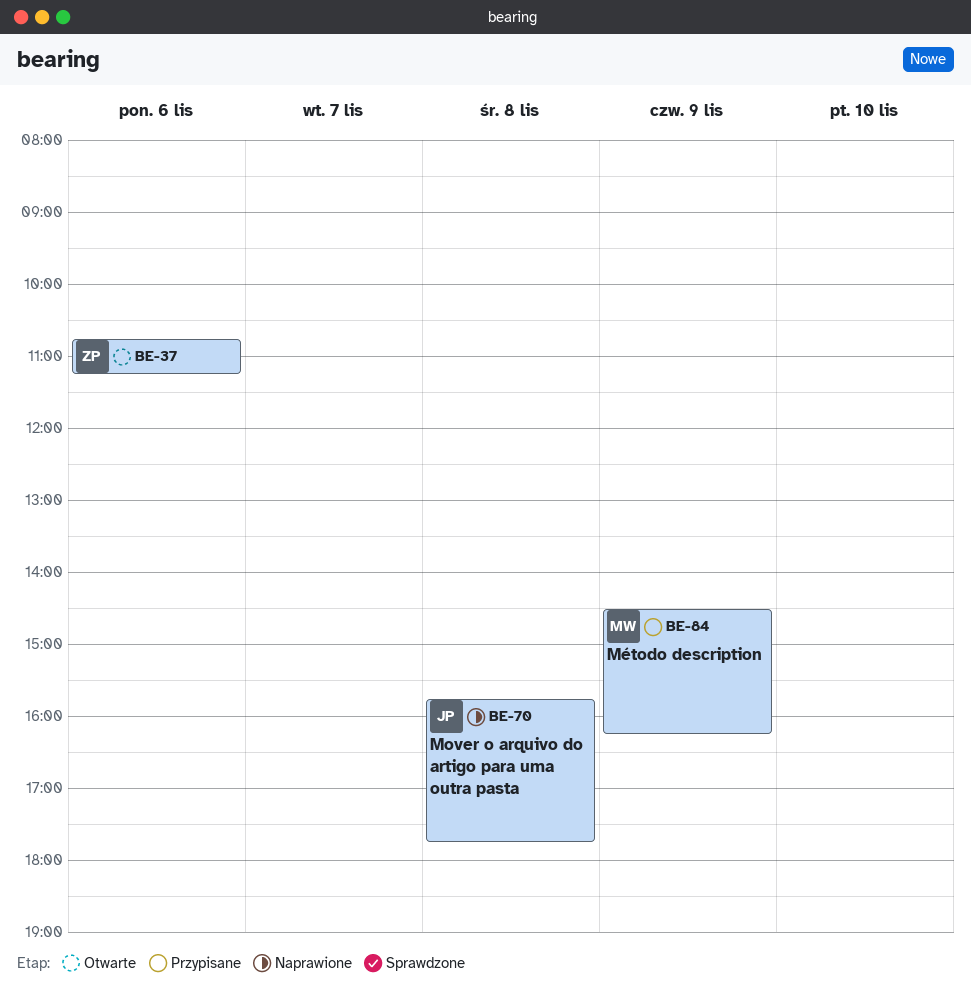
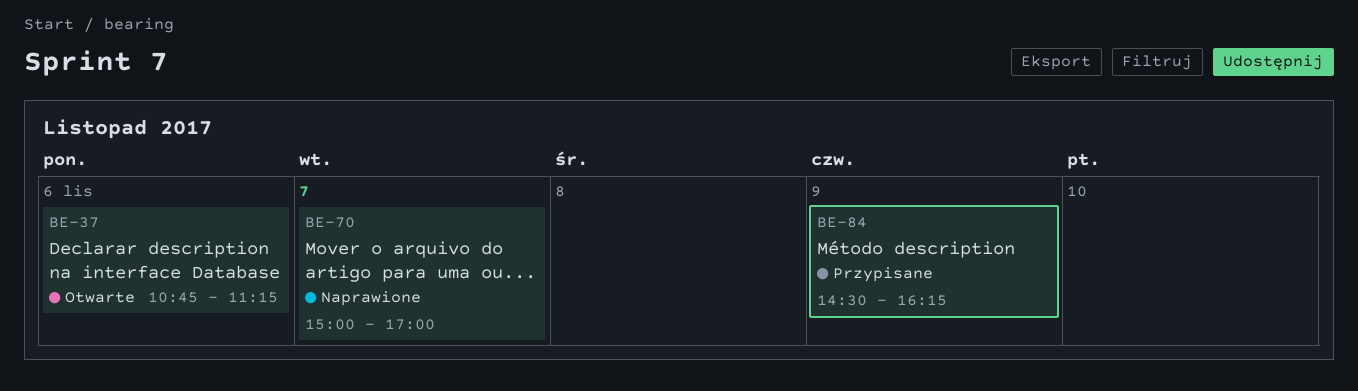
BE-70, day: Nov 8 -> Nov 7
BE-70, begins: 15:45 -> 15:00
BE-70, ends: 17:45 -> 17:00

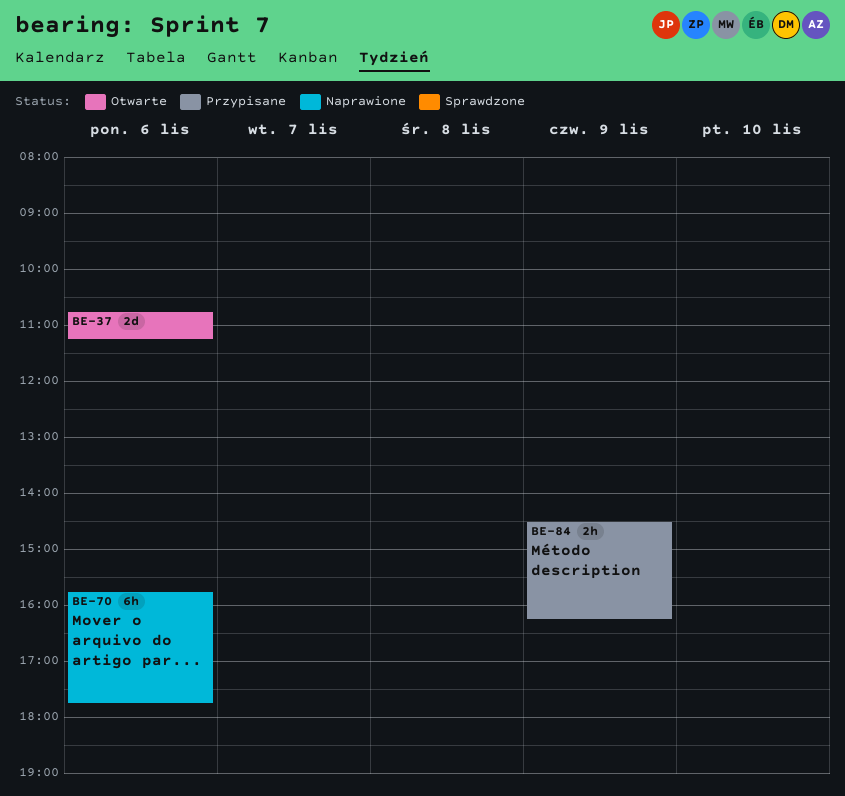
BE-70, day: Nov 7 -> Nov 6
BE-70, begins: 15:00 -> 15:45
BE-70, ends: 17:00 -> 17:45

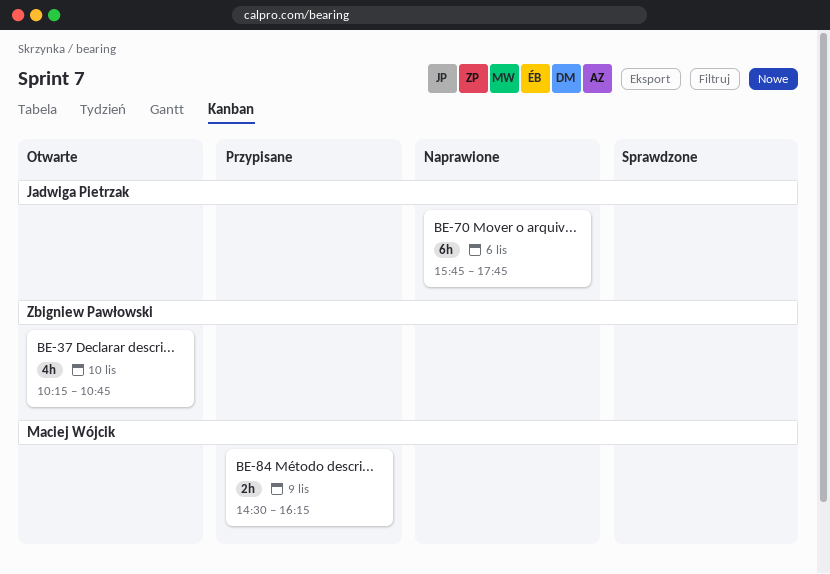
BE-37, estimate: 2d -> 4h
BE-37, day: Nov 6 -> Nov 10
BE-37, begins: 10:45 -> 10:15
BE-37, ends: 11:15 -> 10:45

